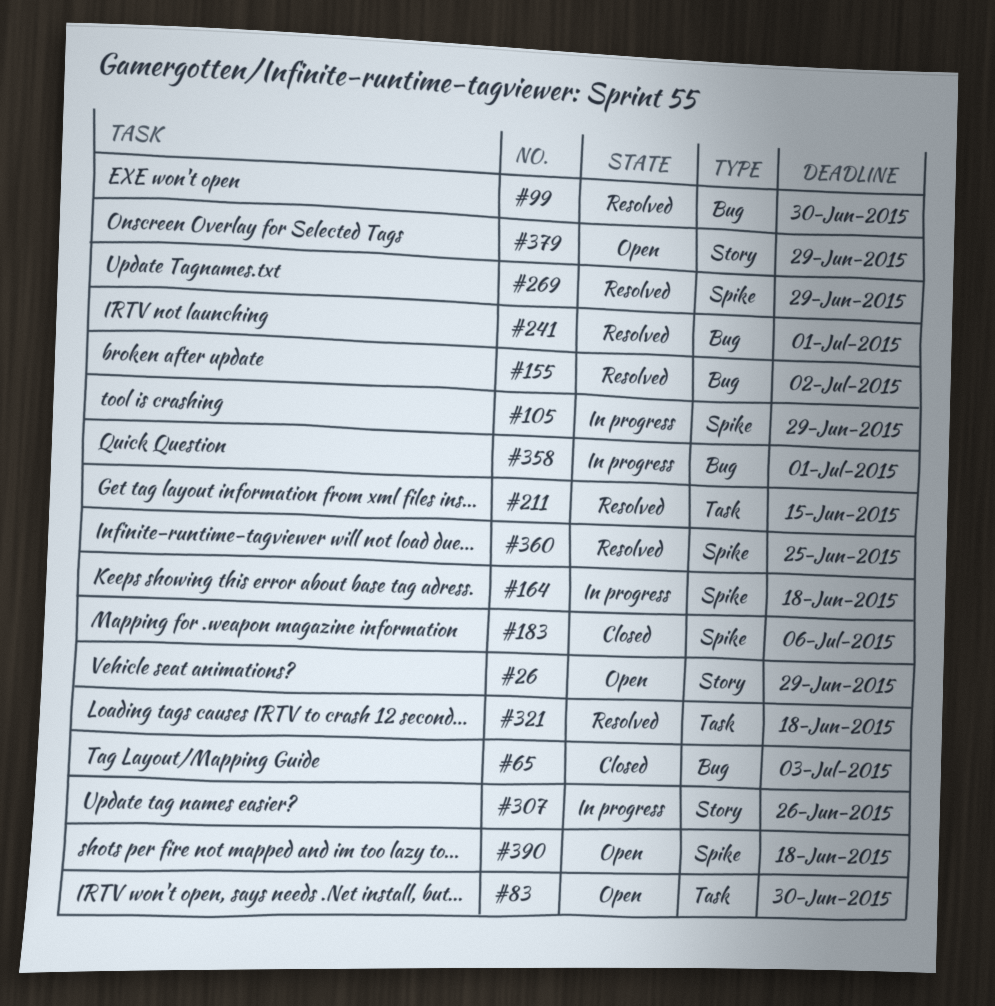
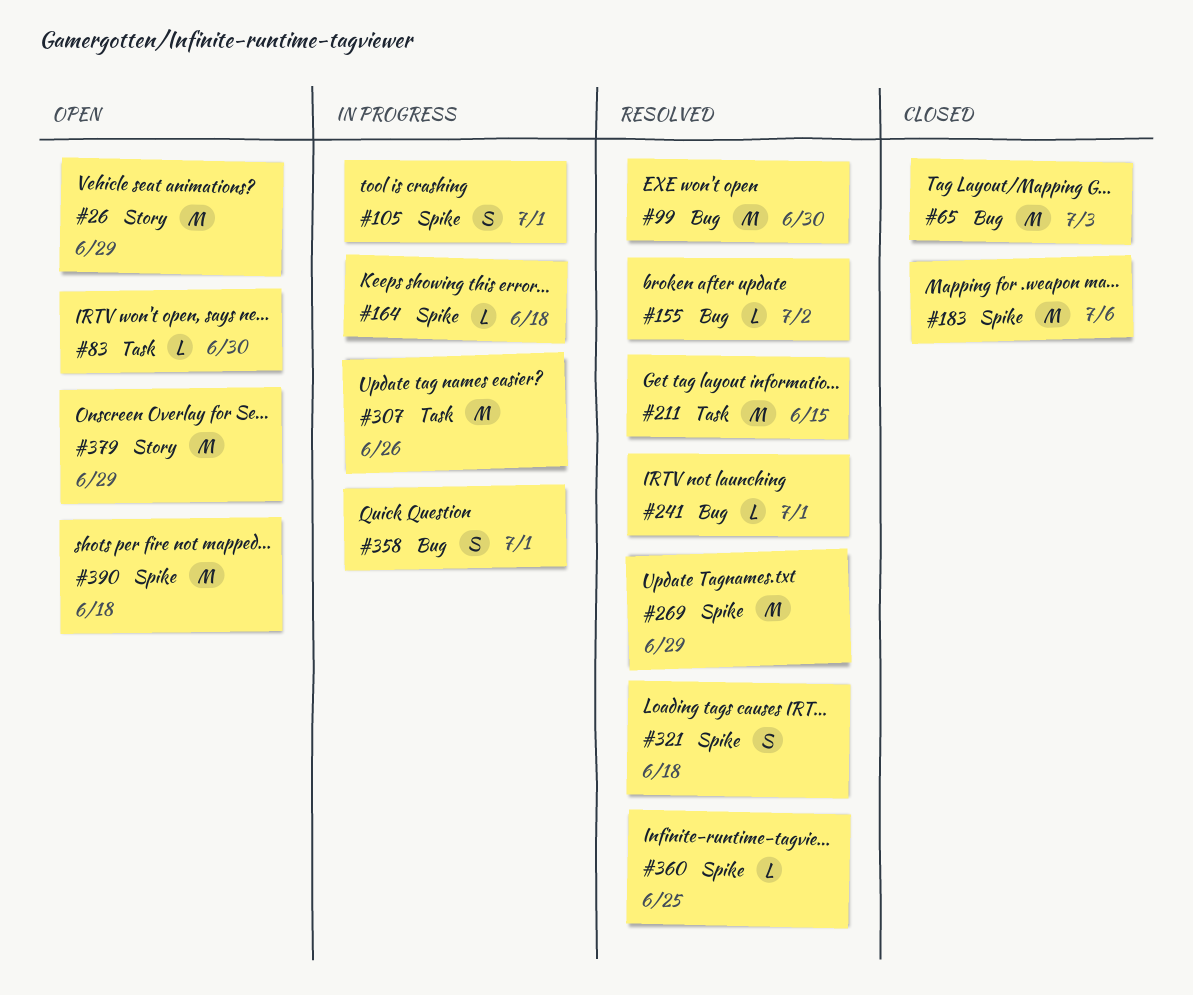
#105, due: Jun 29 -> Jul 1
#307, label: Story -> Task
#321, label: Task -> Spike

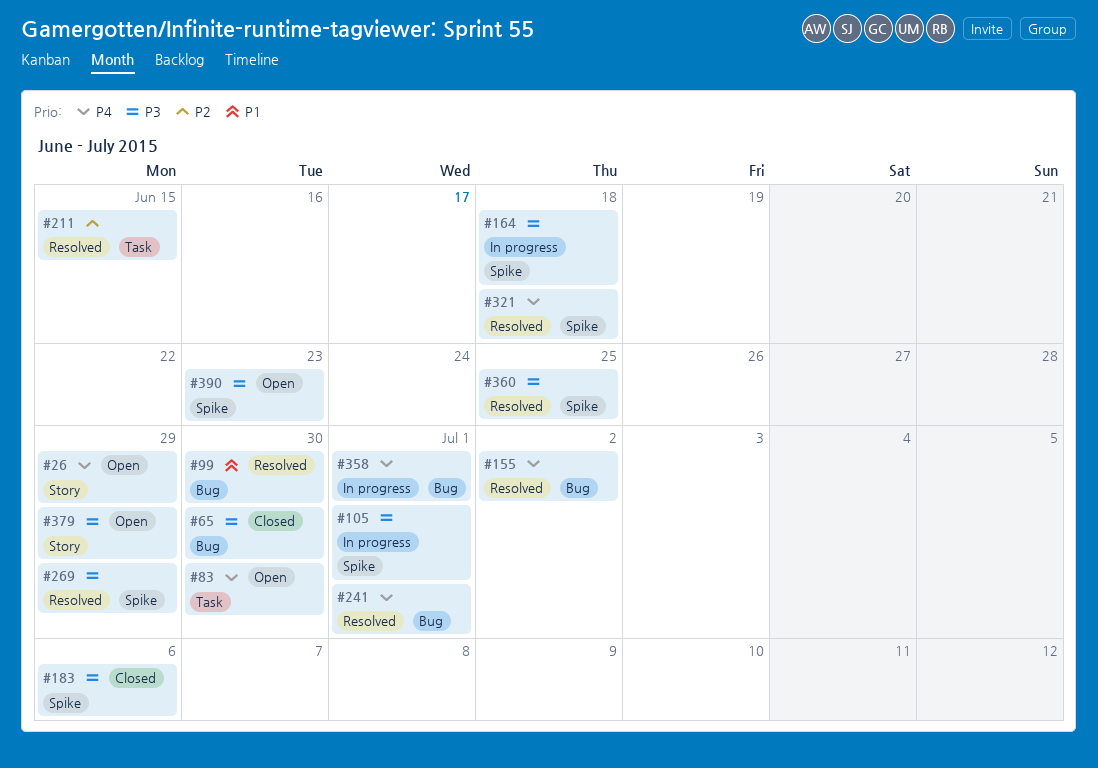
#65, due: Jul 3 -> Jun 30
#307: present -> none
#390, due: Jun 18 -> Jun 23

